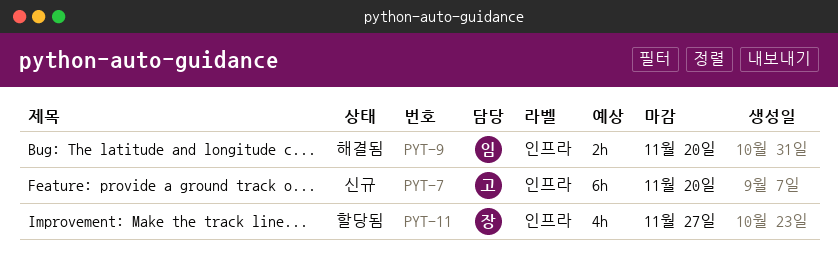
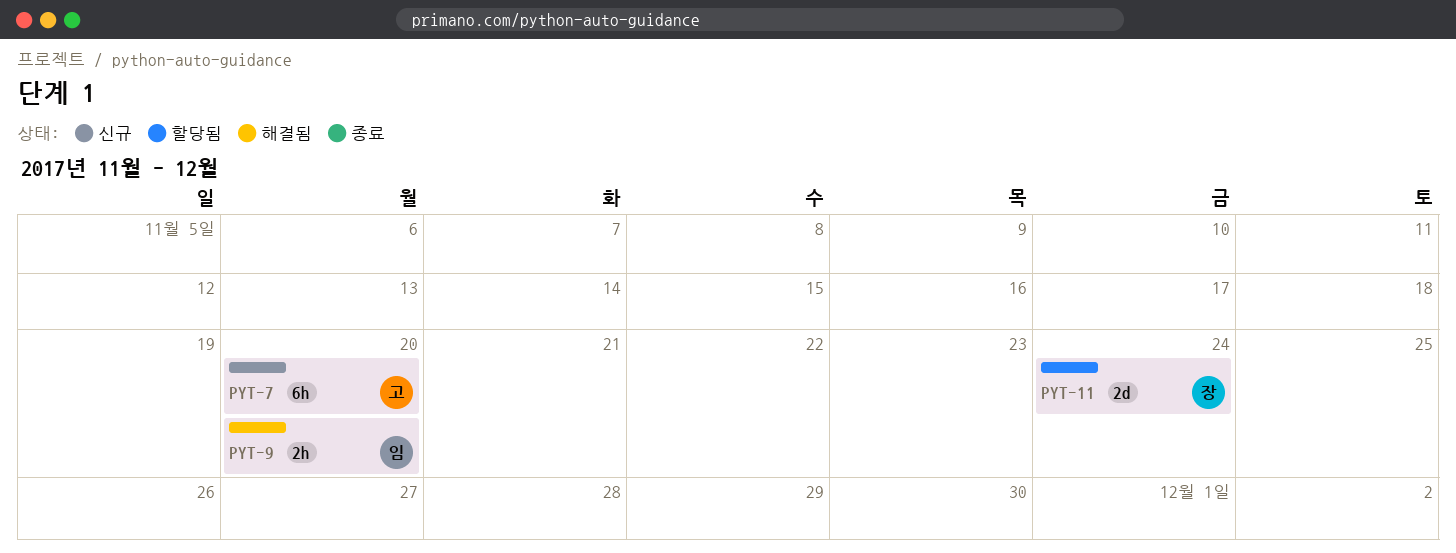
PYT-11, estimate: 4h -> 2d
PYT-11, due: Nov 27 -> Nov 24

